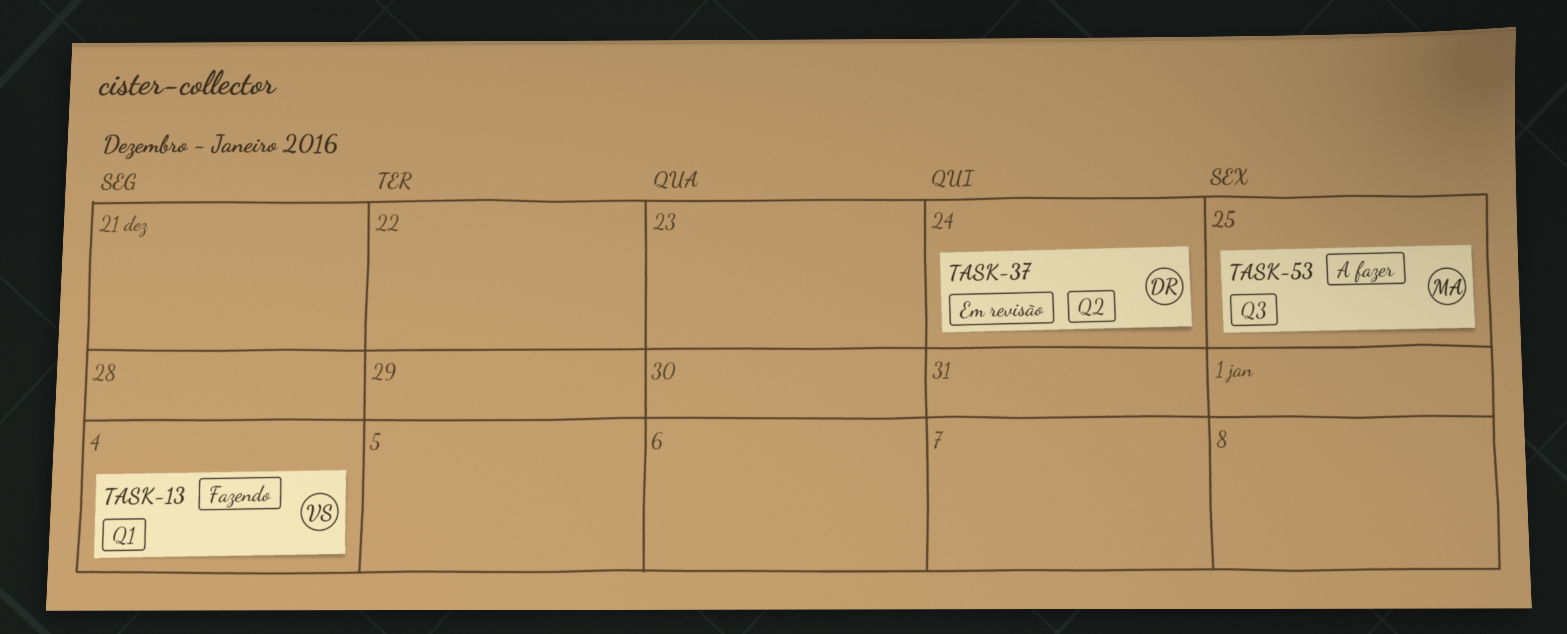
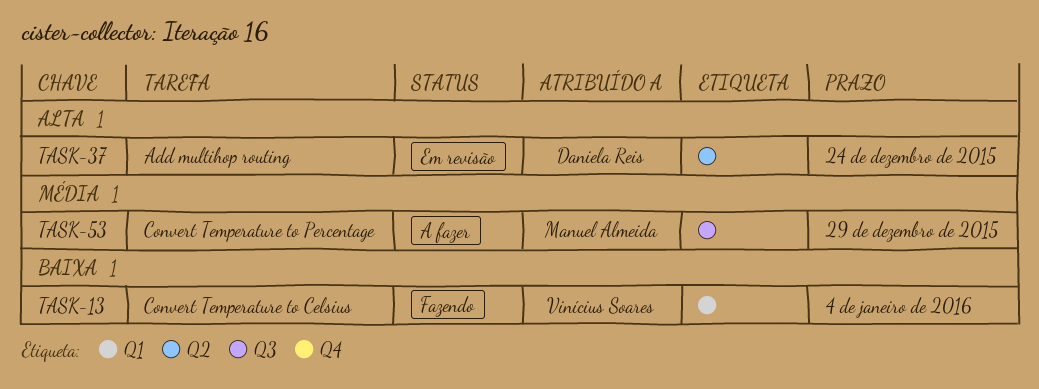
TASK-53, due: Dec 25 -> Dec 29

